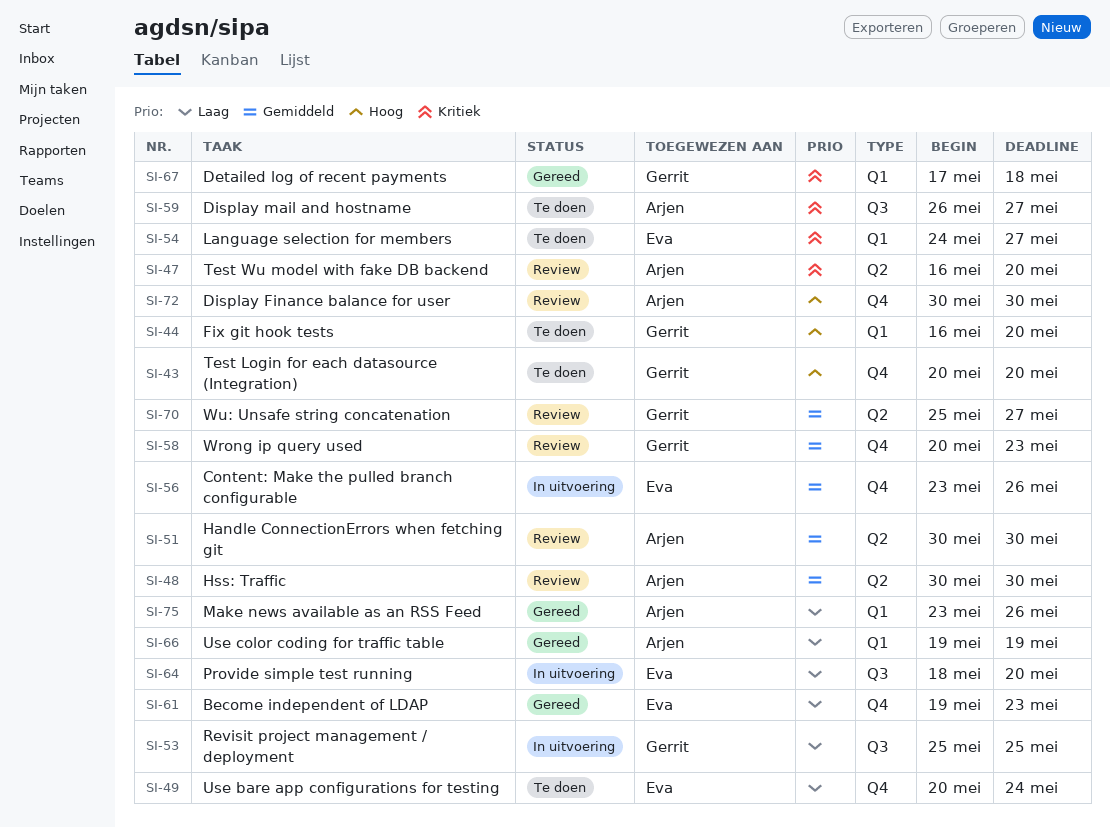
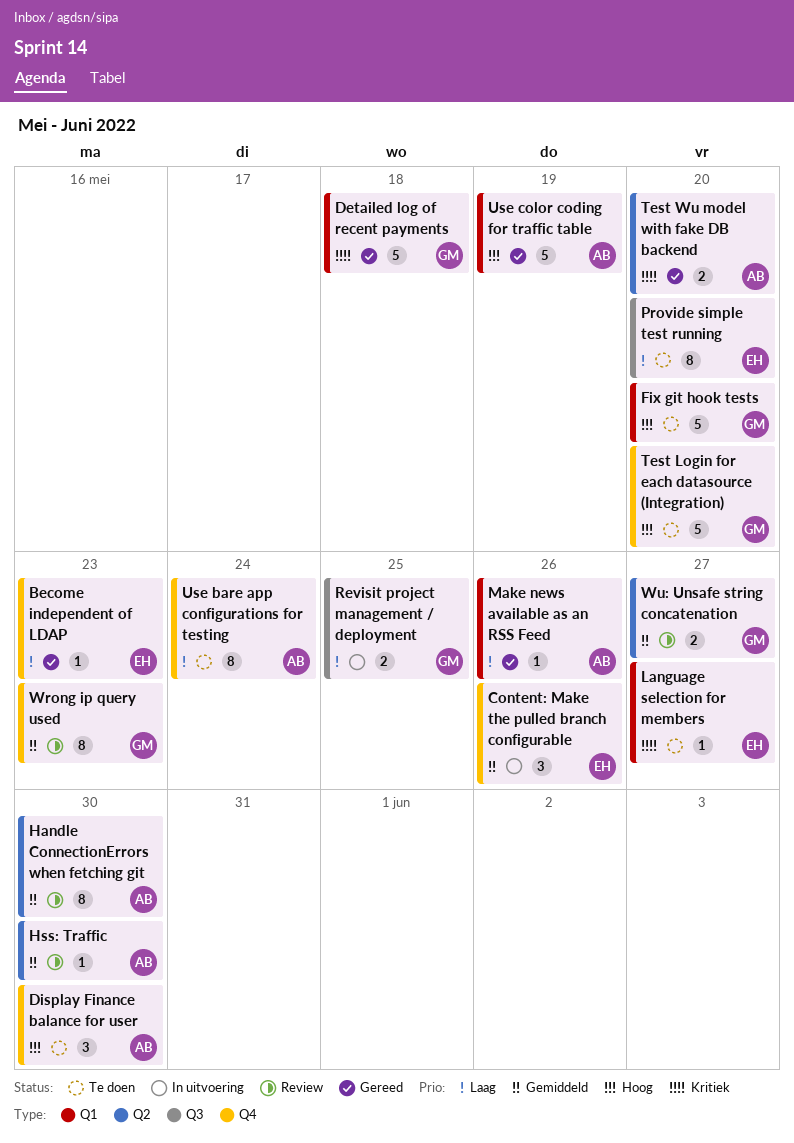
Display Finance balance for user, status: Review -> Te doen
Display mail and hostname: present -> none
Provide simple test running, status: In uitvoering -> Te doen
Test Wu model with fake DB backend, status: Review -> Gereed
Use bare app configurations for testing, owner: Eva -> Arjen
Use color coding for traffic table, priority: Laag -> Hoog

